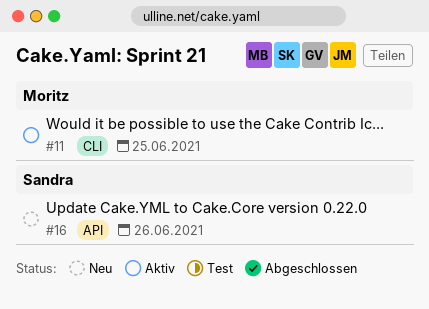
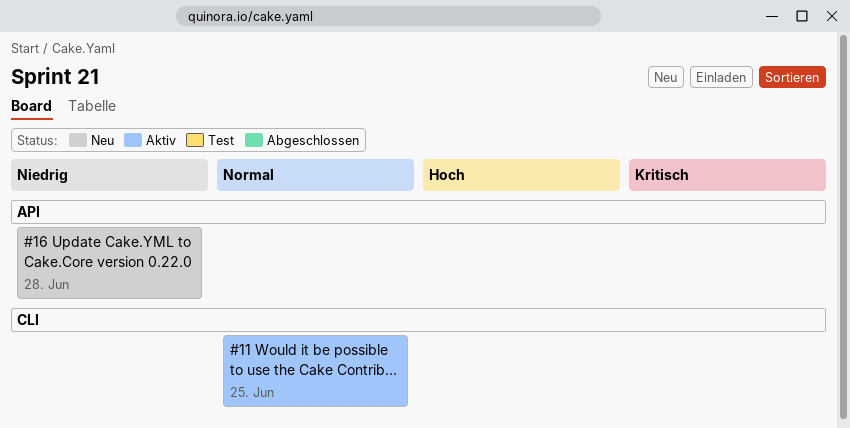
#16, due: Jun 26 -> Jun 28

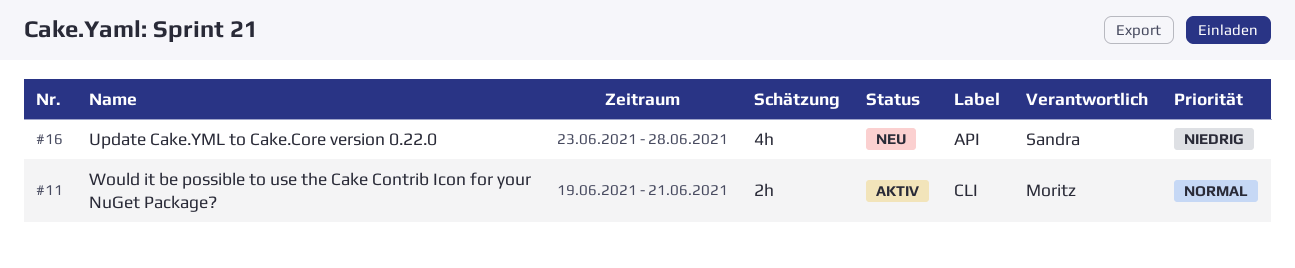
#11, due: Jun 25 -> Jun 21

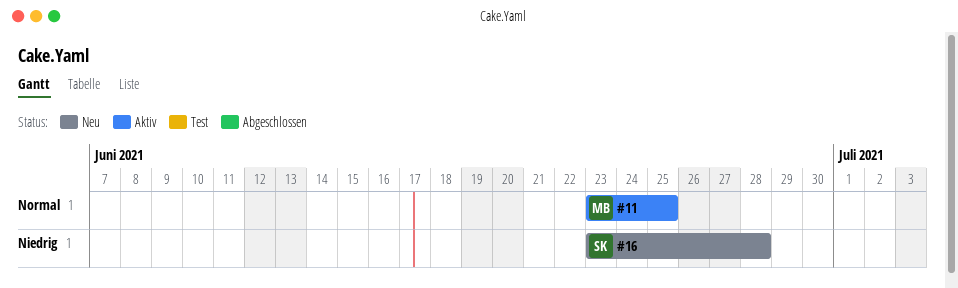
#11, start: Jun 19 -> Jun 23
#11, due: Jun 21 -> Jun 25

